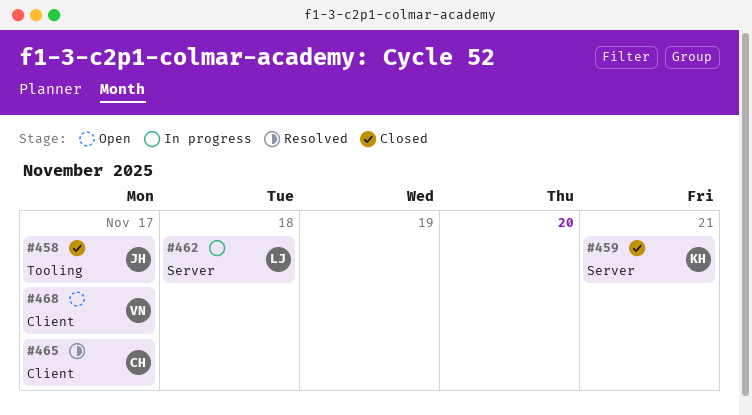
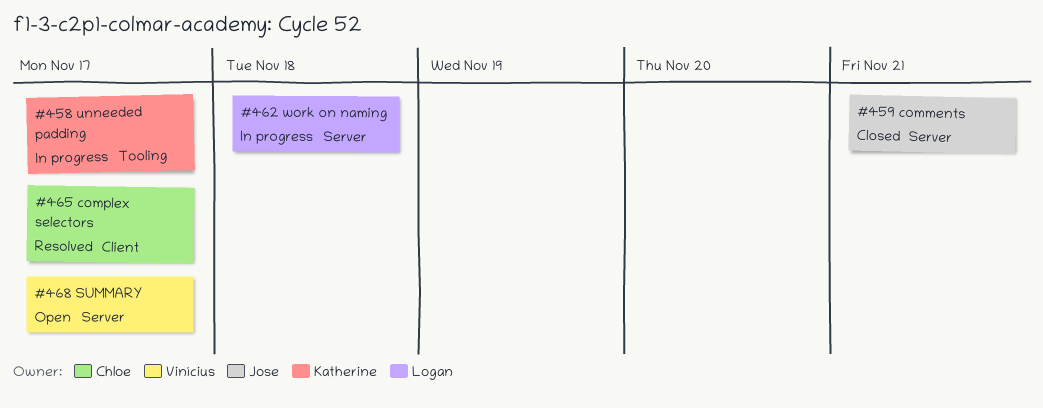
#458, status: Closed -> In progress
#458, owner: Jose -> Katherine
#459, owner: Katherine -> Jose
#468, label: Client -> Server

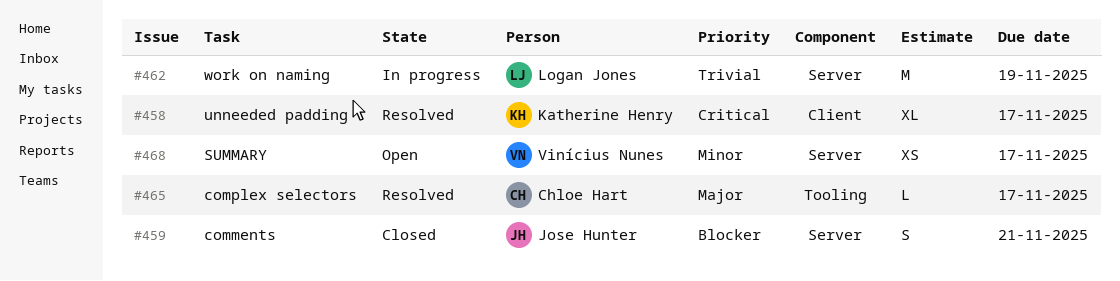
#458, status: In progress -> Resolved
#458, label: Tooling -> Client
#462, due: Nov 18 -> Nov 19
#465, label: Client -> Tooling

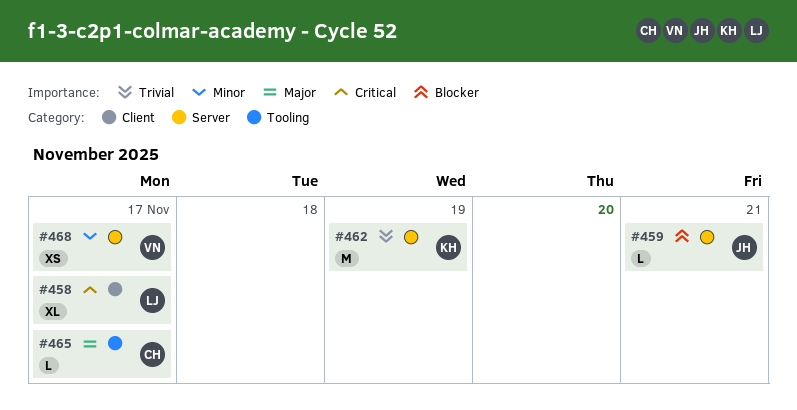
#458, owner: Katherine Henry -> Logan Jones
#459, estimate: S -> L
#462, owner: Logan Jones -> Katherine Henry

